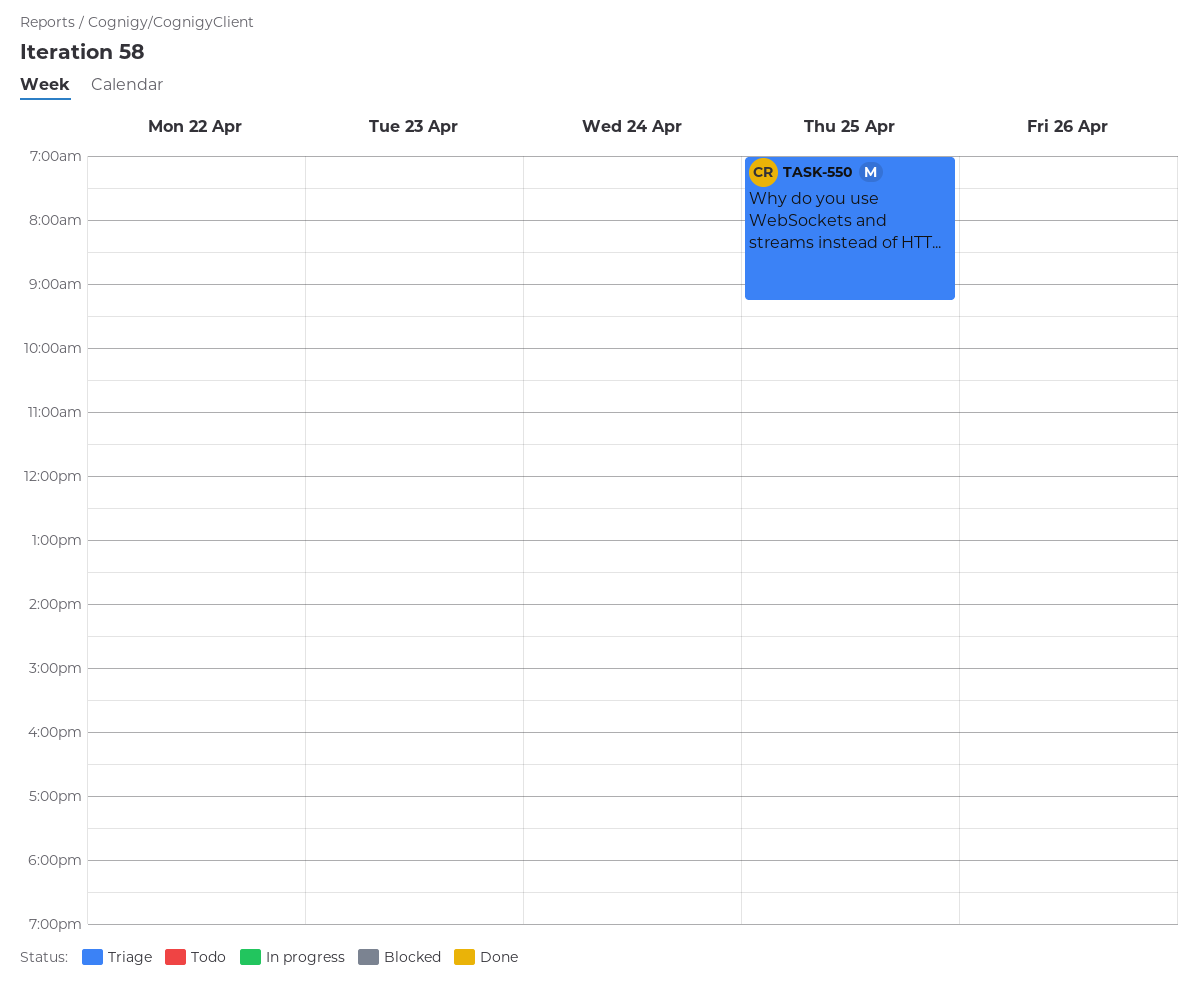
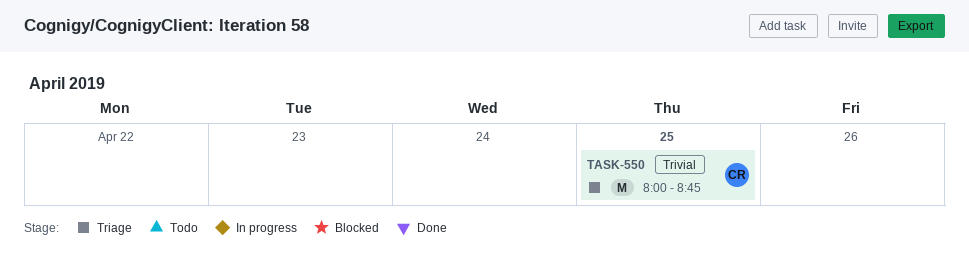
TASK-550, begins: 07:00 -> 08:00
TASK-550, ends: 09:15 -> 08:45

